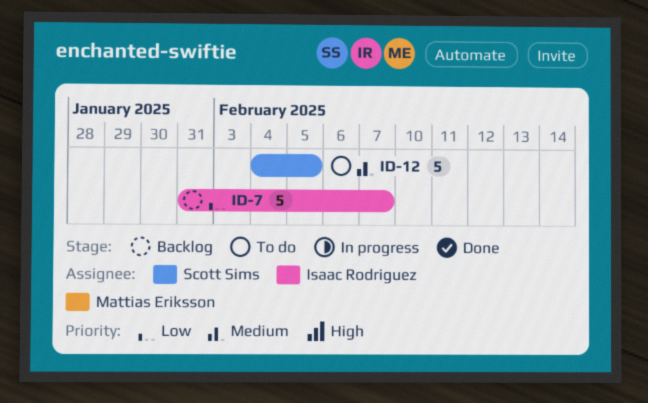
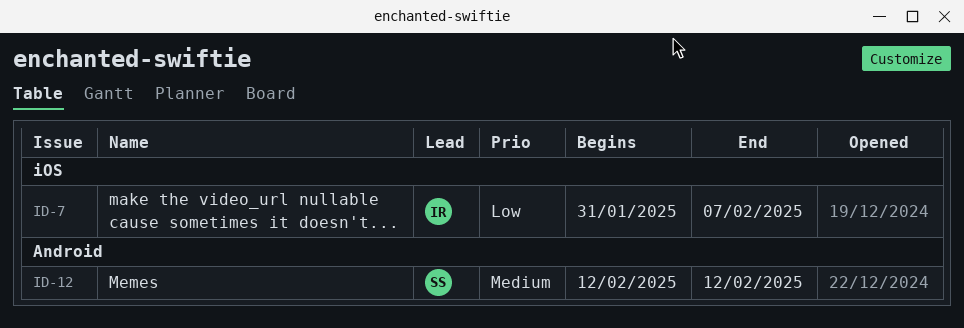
ID-12, start: Feb 4 -> Feb 12
ID-12, due: Feb 5 -> Feb 12

